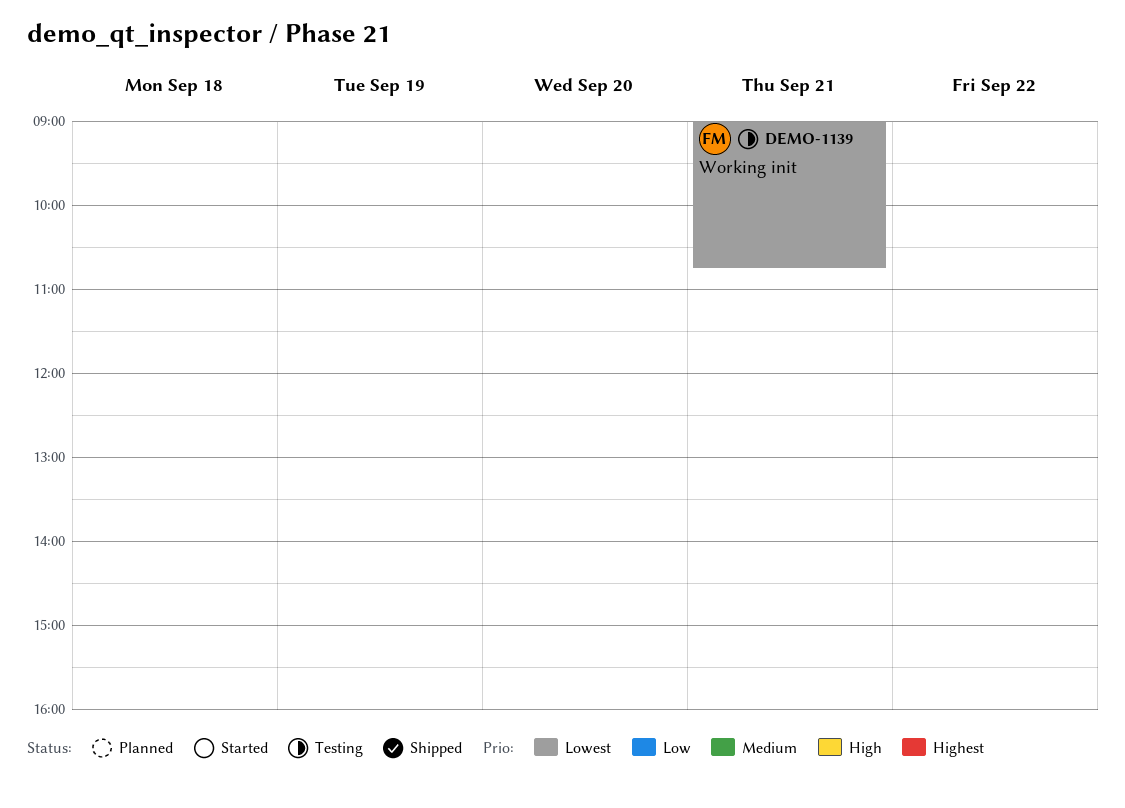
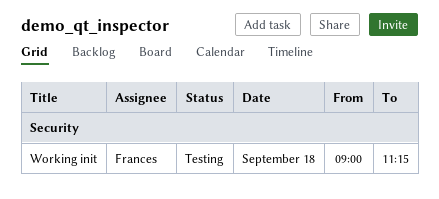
Working init, day: Sep 21 -> Sep 18
Working init, ends: 10:45 -> 11:15

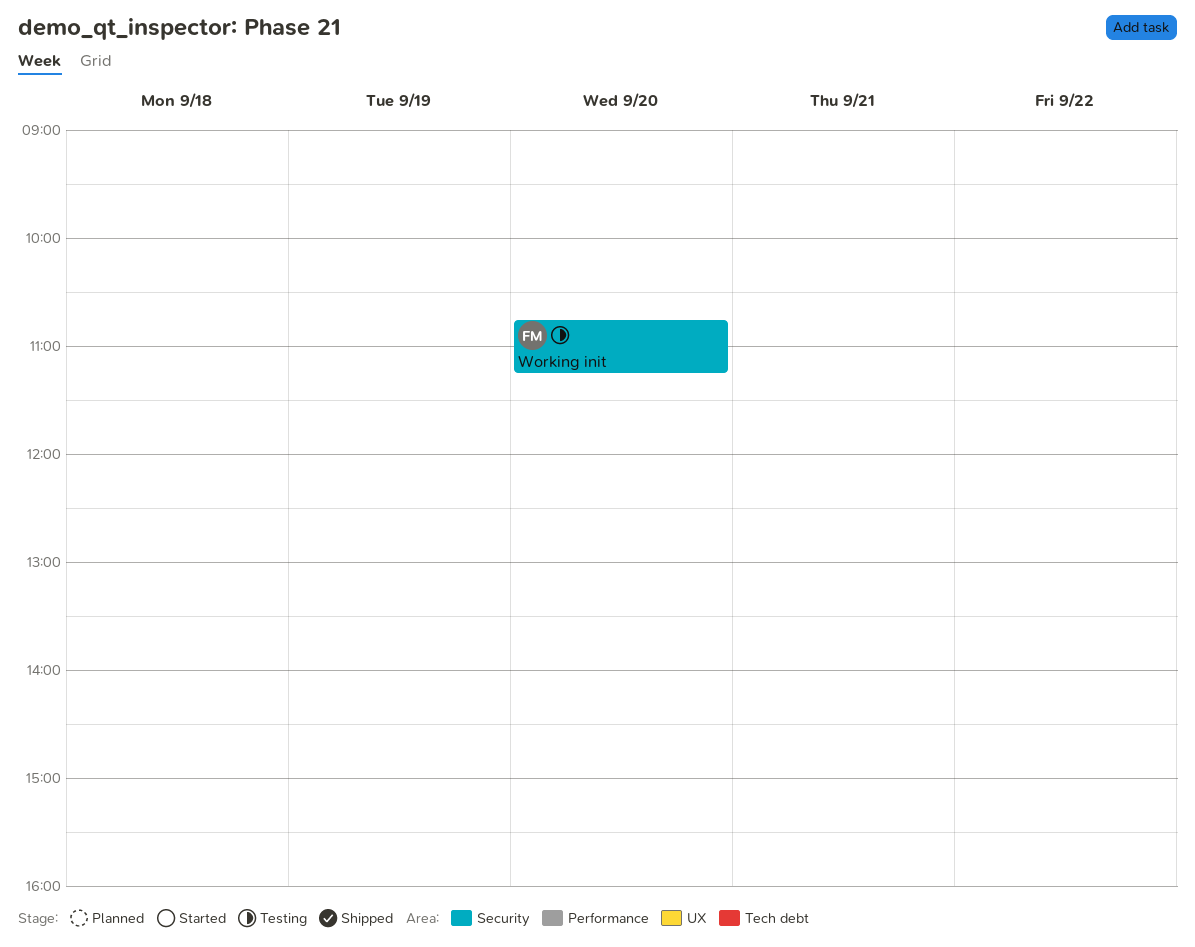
Working init, day: Sep 18 -> Sep 20
Working init, begins: 09:00 -> 10:45

